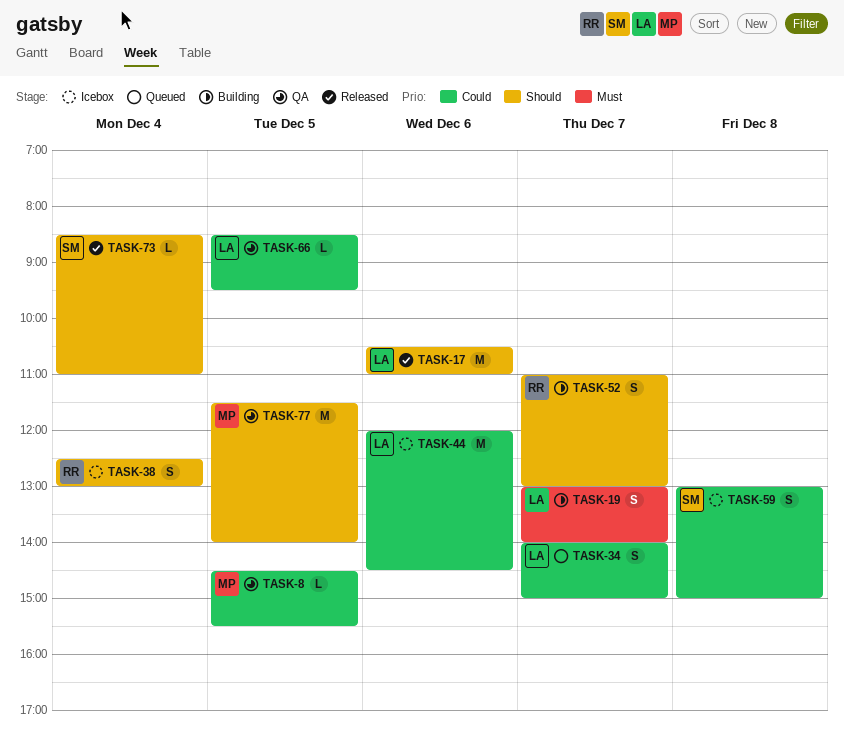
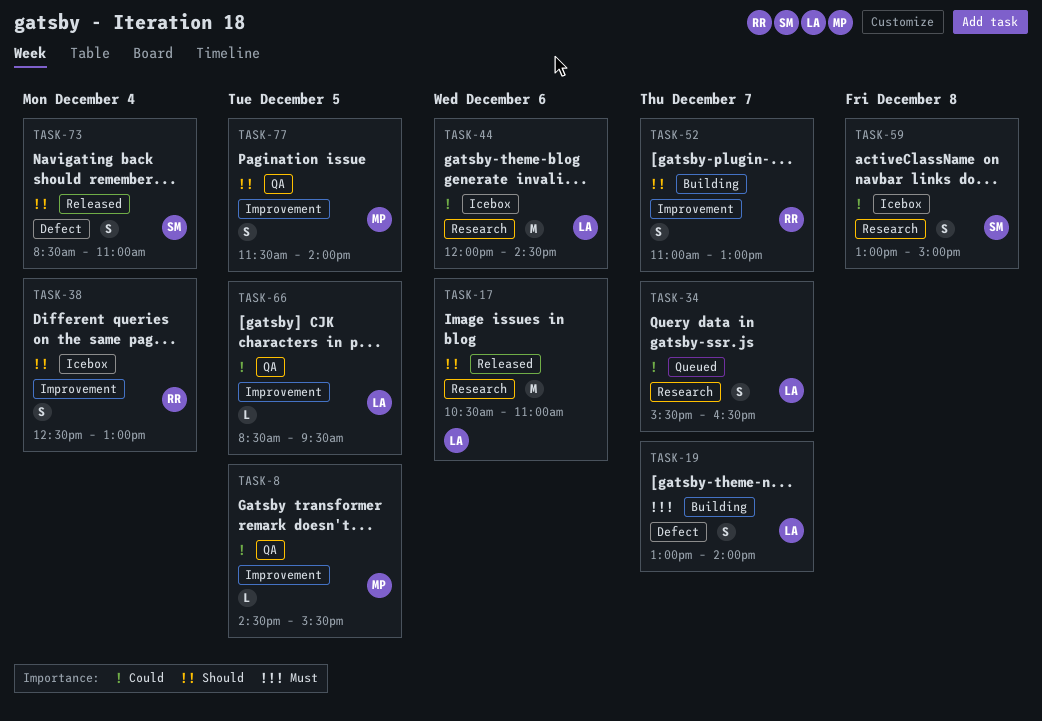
TASK-34, begins: 14:00 -> 15:30
TASK-34, ends: 15:00 -> 16:30
TASK-73, estimate: L -> S
TASK-77, estimate: M -> S

